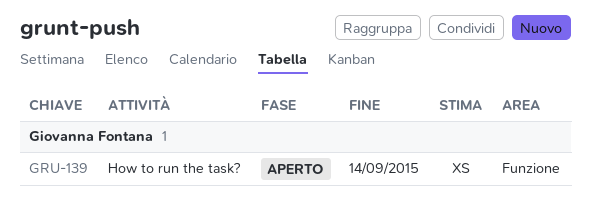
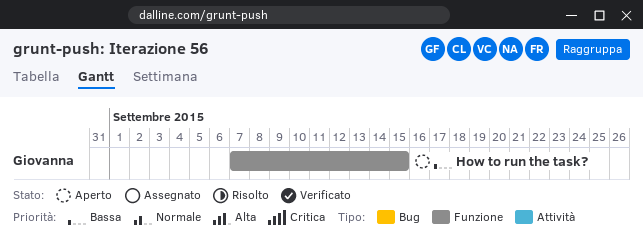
How to run the task?, due: Sep 14 -> Sep 15

